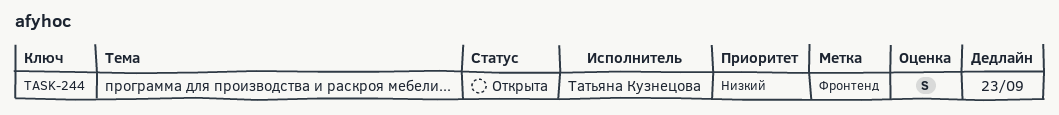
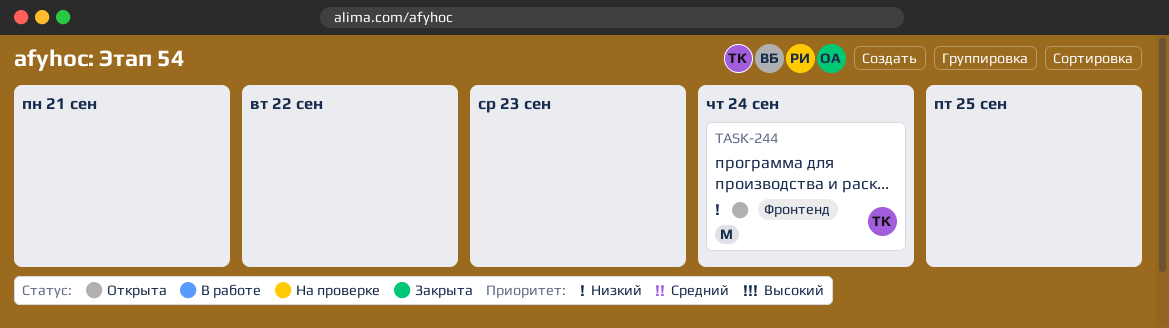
TASK-244, estimate: S -> M
TASK-244, due: Sep 23 -> Sep 24

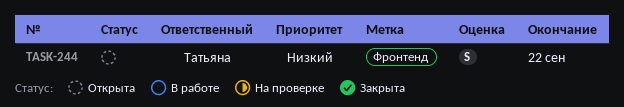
TASK-244, estimate: M -> S
TASK-244, due: Sep 24 -> Sep 22

